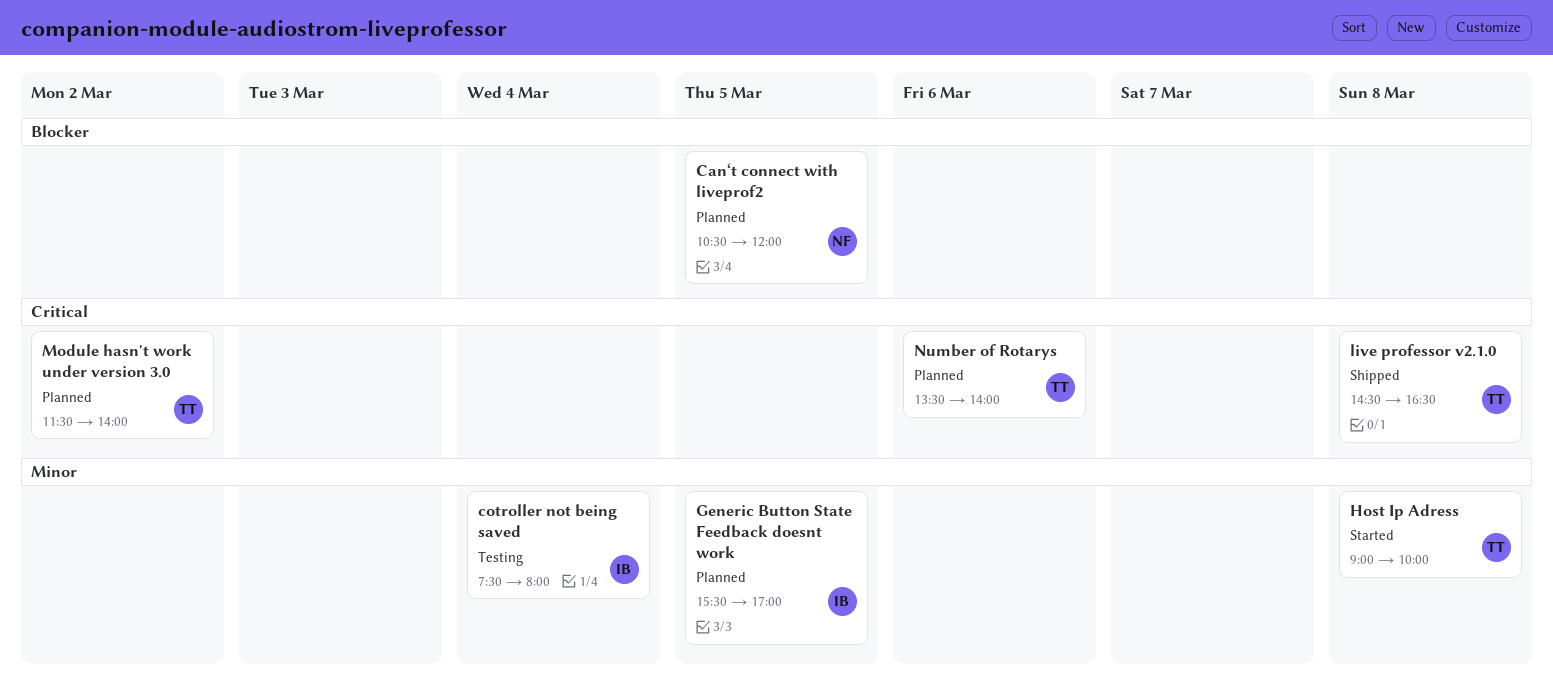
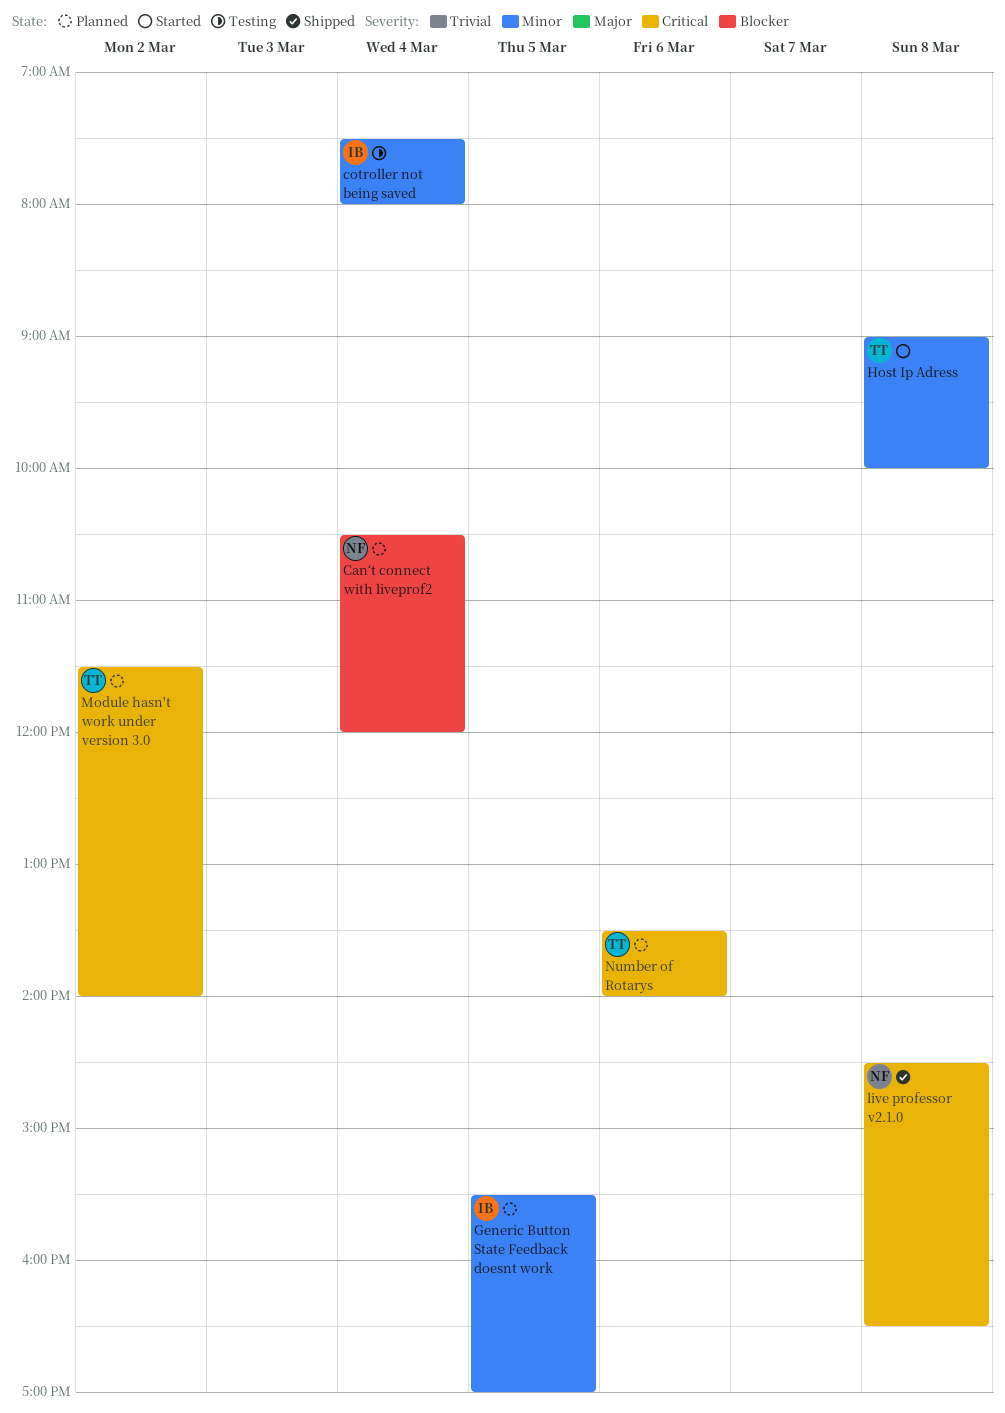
Can‘t connect with liveprof2, day: Mar 5 -> Mar 4
live professor v2.1.0, owner: TT -> NF

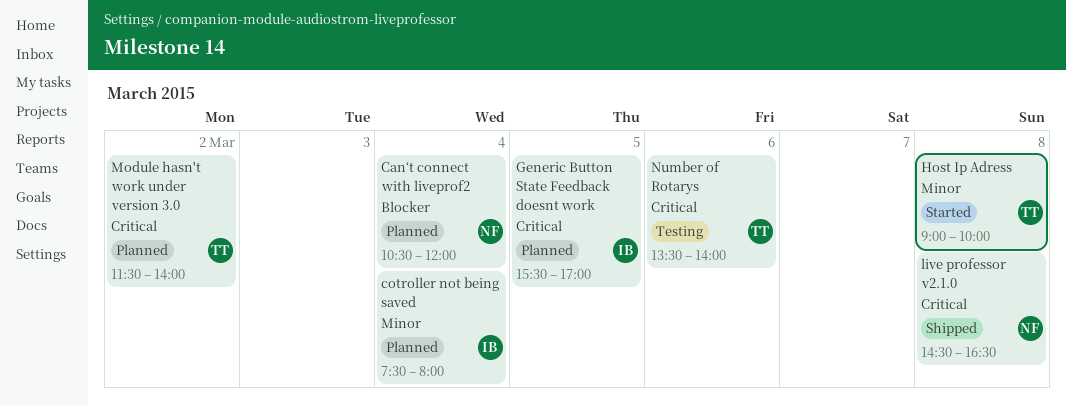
cotroller not being saved, status: Testing -> Planned
Generic Button State Feedback doesnt work, priority: Minor -> Critical
Number of Rotarys, status: Planned -> Testing

